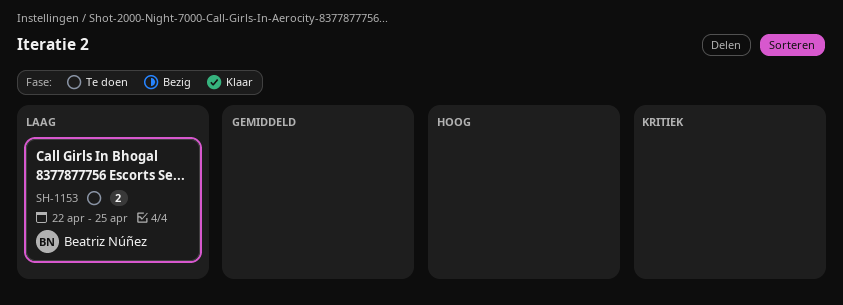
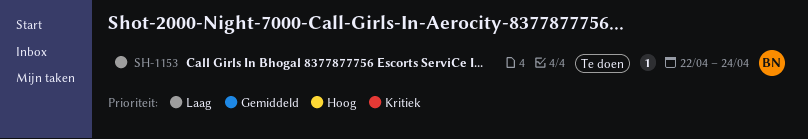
SH-1153, estimate: 2 -> 1
SH-1153, due: Apr 25 -> Apr 24

